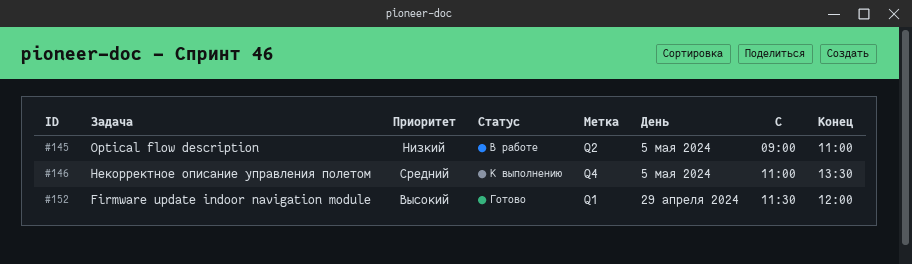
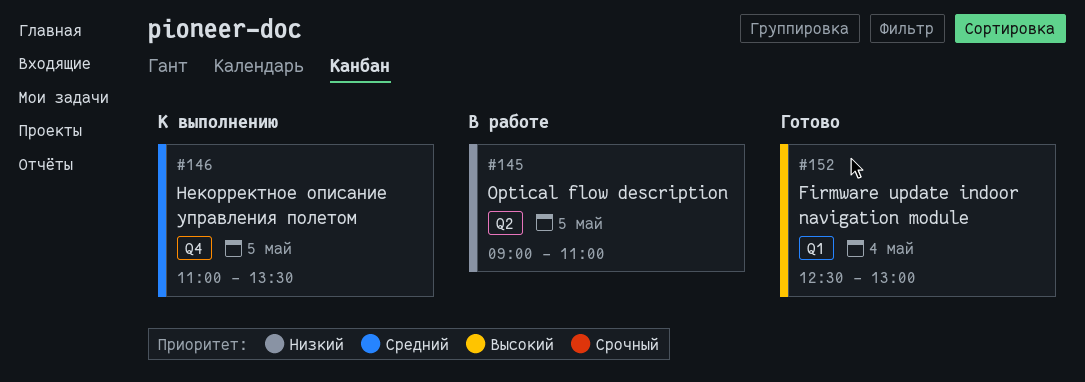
#152, day: Apr 29 -> May 4
#152, begins: 11:30 -> 12:30
#152, ends: 12:00 -> 13:00

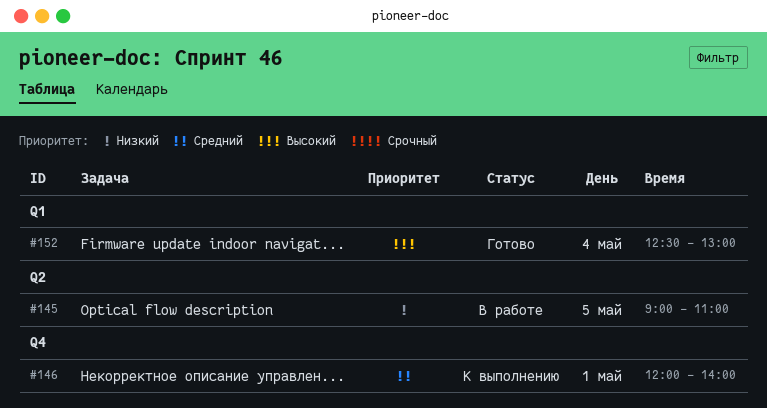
#146, day: May 5 -> May 1
#146, begins: 11:00 -> 12:00
#146, ends: 13:30 -> 14:00

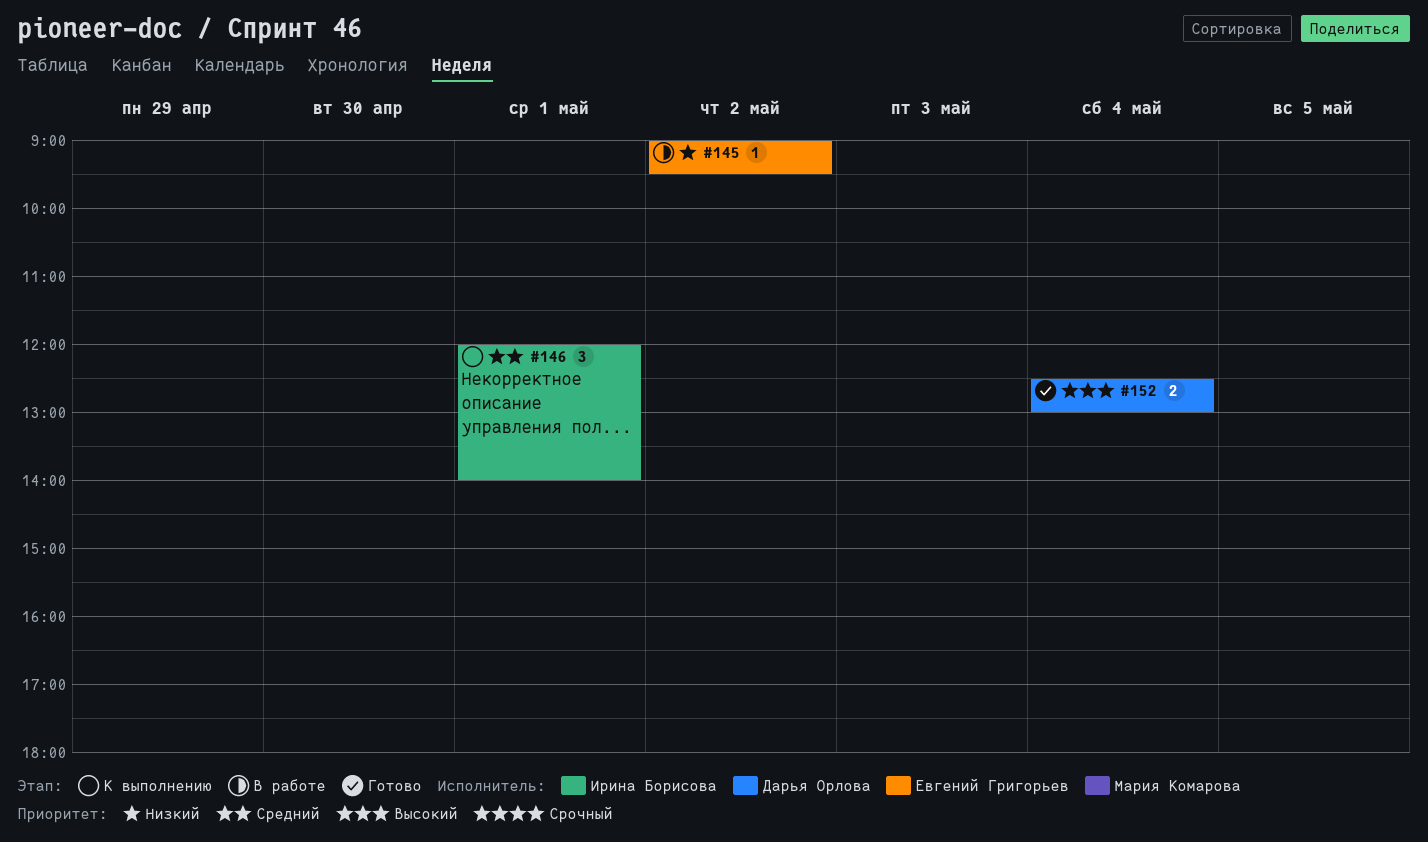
#145, day: May 5 -> May 2
#145, ends: 11:00 -> 09:30

